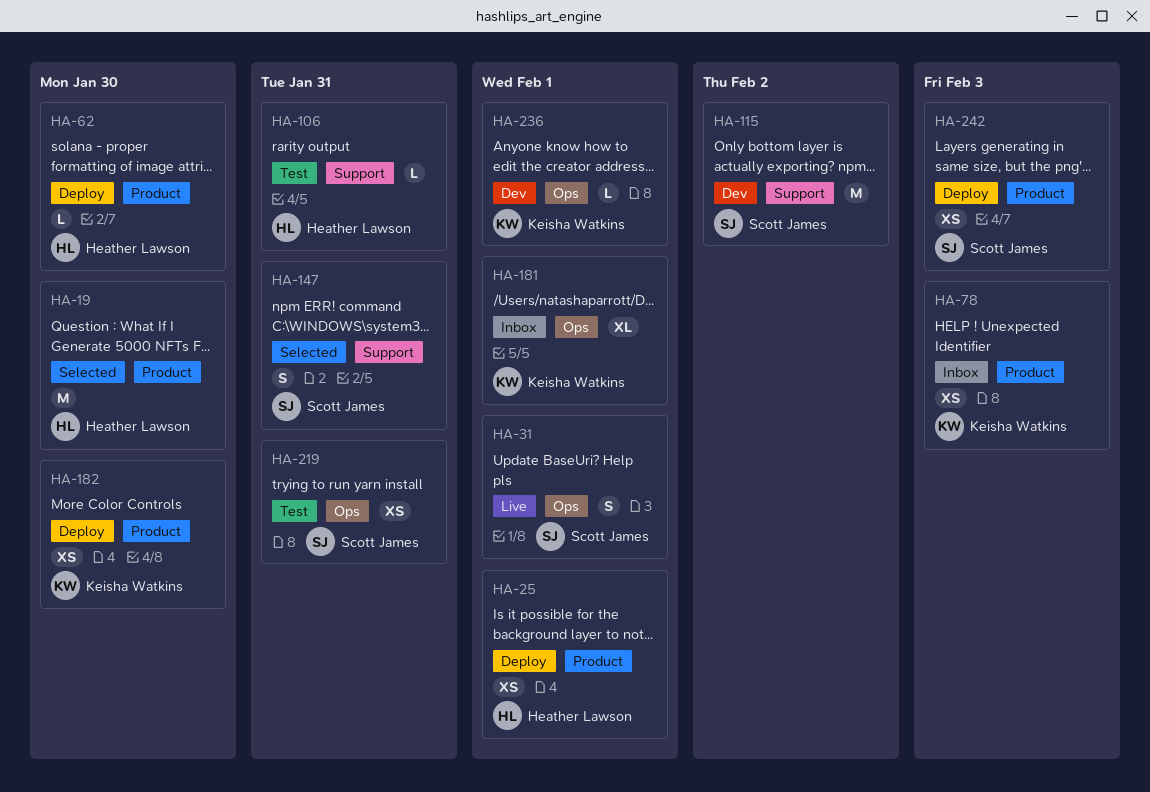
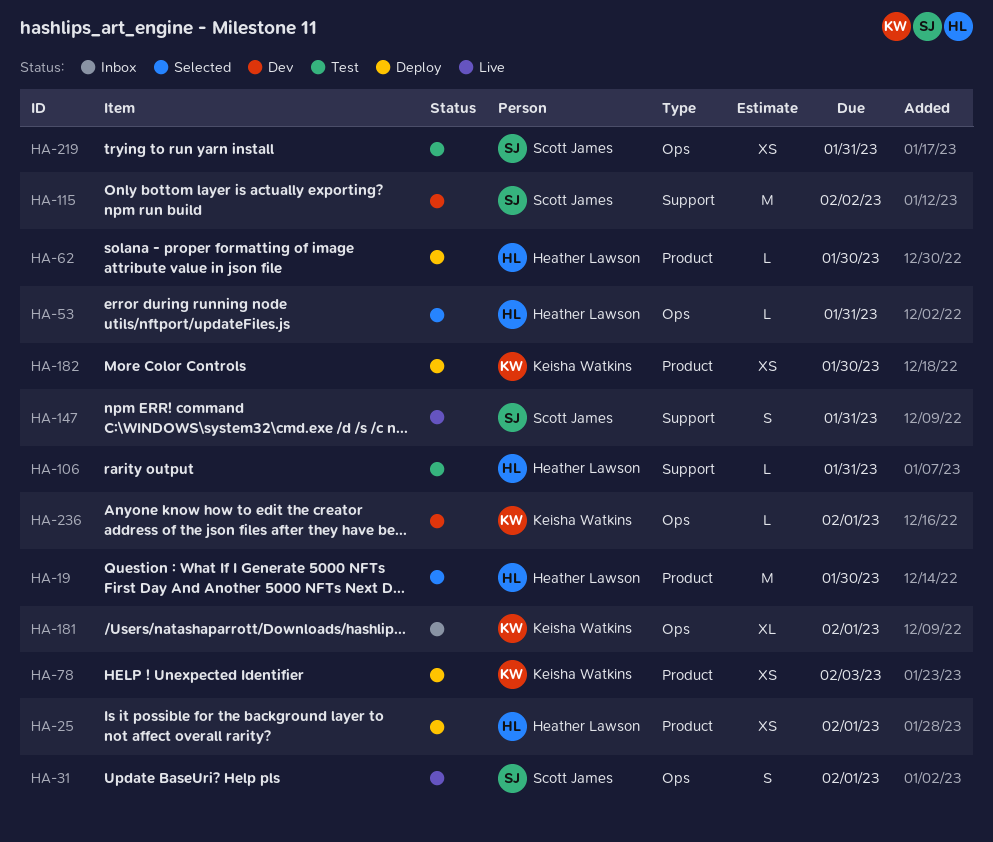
HA-53: none -> present
HA-78, status: Inbox -> Deploy
HA-147, status: Selected -> Live
HA-242: present -> none

